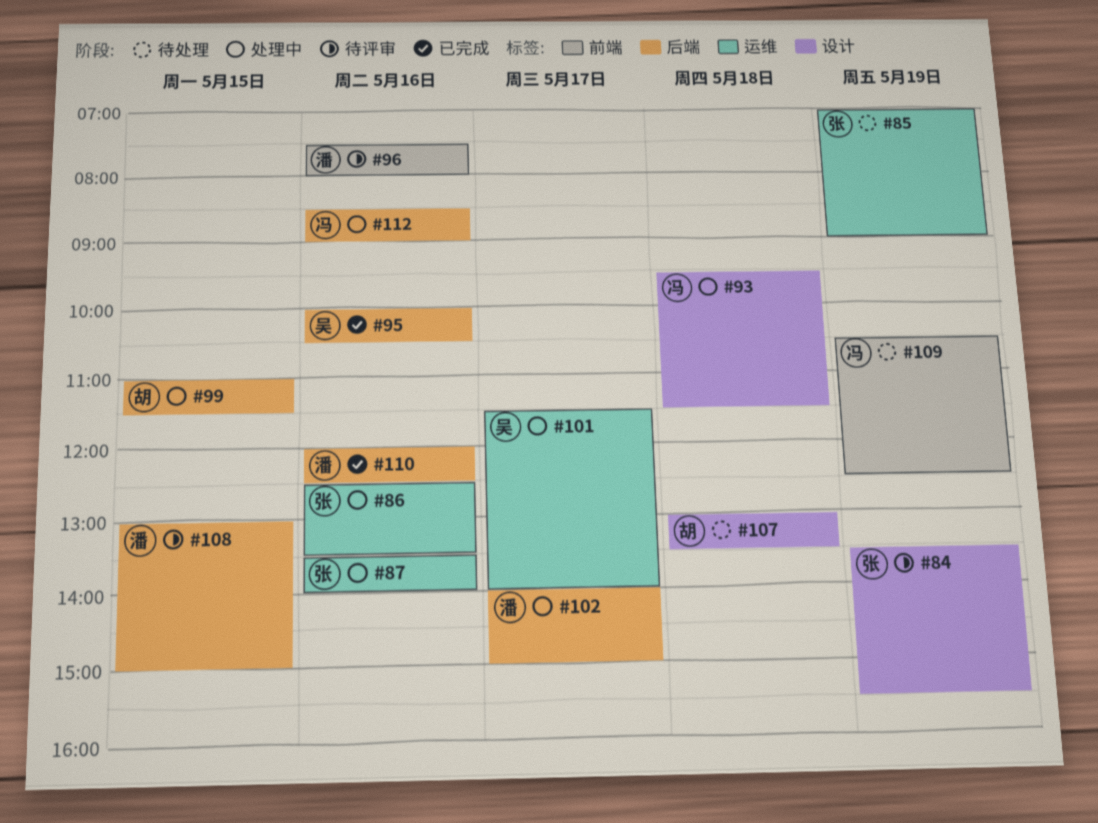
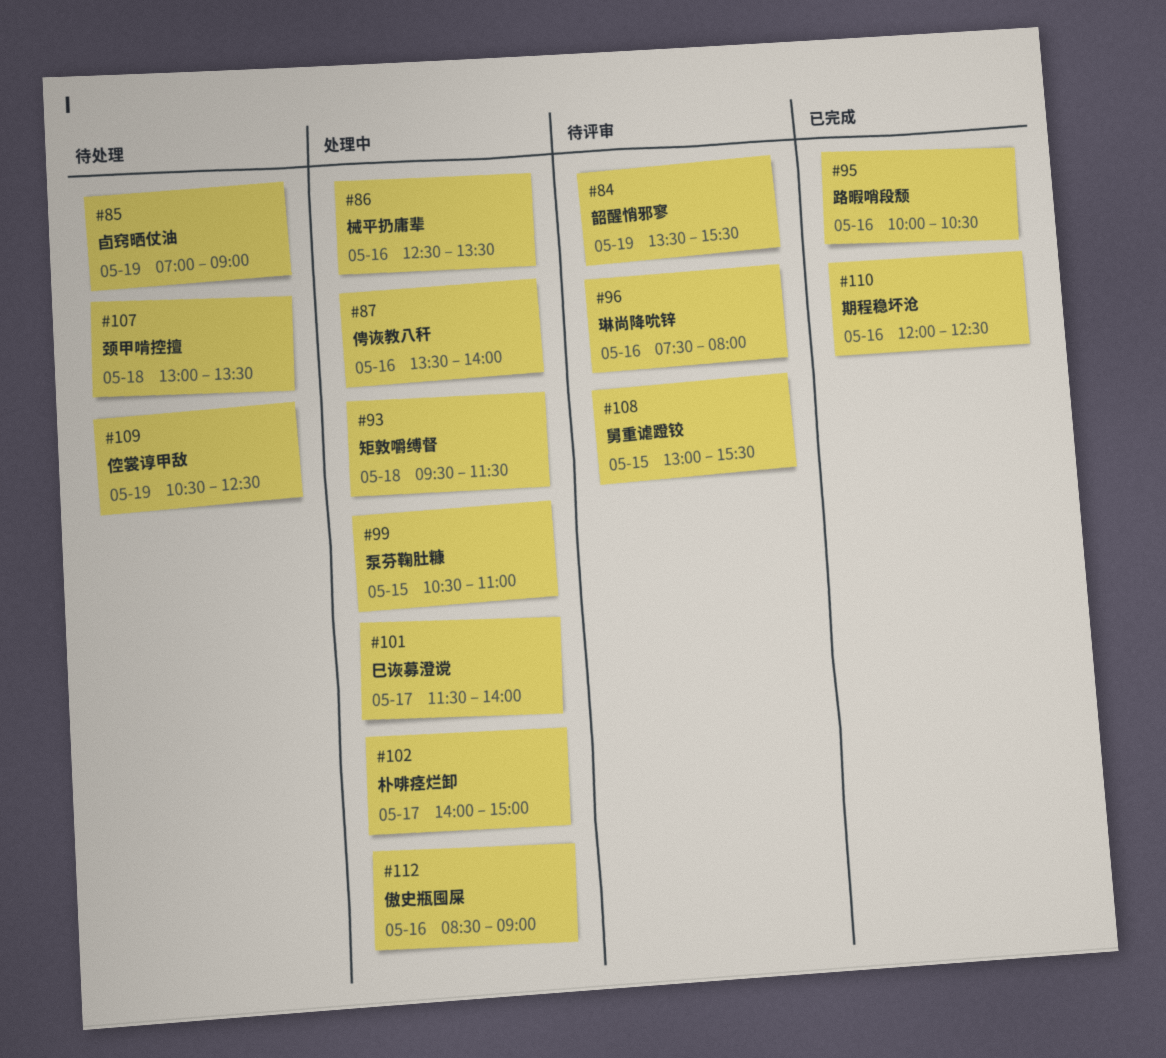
#99, begins: 11:00 -> 10:30
#99, ends: 11:30 -> 11:00
#108, ends: 15:00 -> 15:30

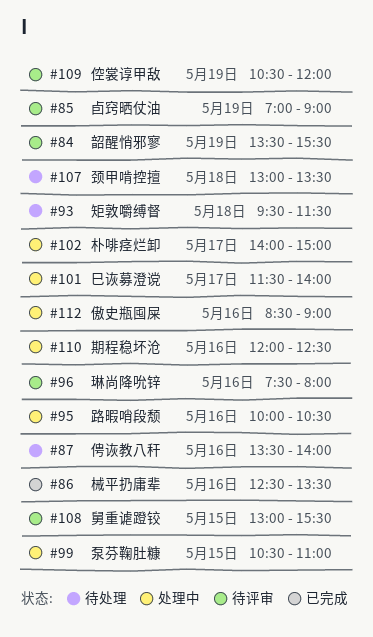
#85, status: 待处理 -> 待评审
#86, status: 处理中 -> 已完成
#87, status: 处理中 -> 待处理
#93, status: 处理中 -> 待处理
#95, status: 已完成 -> 处理中
#109, status: 待处理 -> 待评审
#109, ends: 12:30 -> 12:00
#110, status: 已完成 -> 处理中

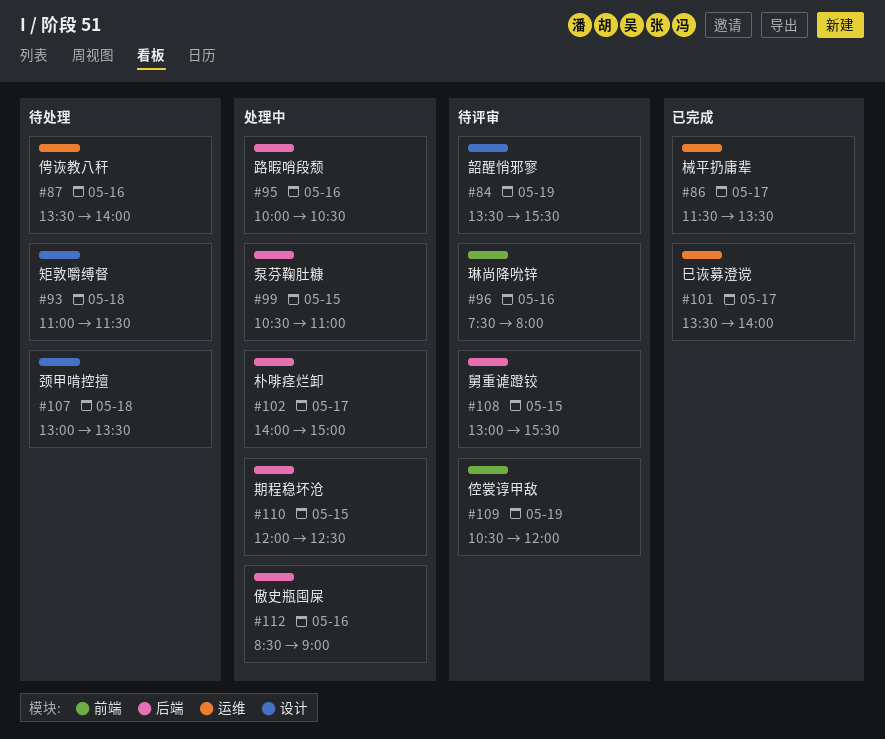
#85: present -> none
#86, day: May 16 -> May 17
#86, begins: 12:30 -> 11:30
#93, begins: 09:30 -> 11:00
#101, status: 处理中 -> 已完成
#101, begins: 11:30 -> 13:30
#110, day: May 16 -> May 15

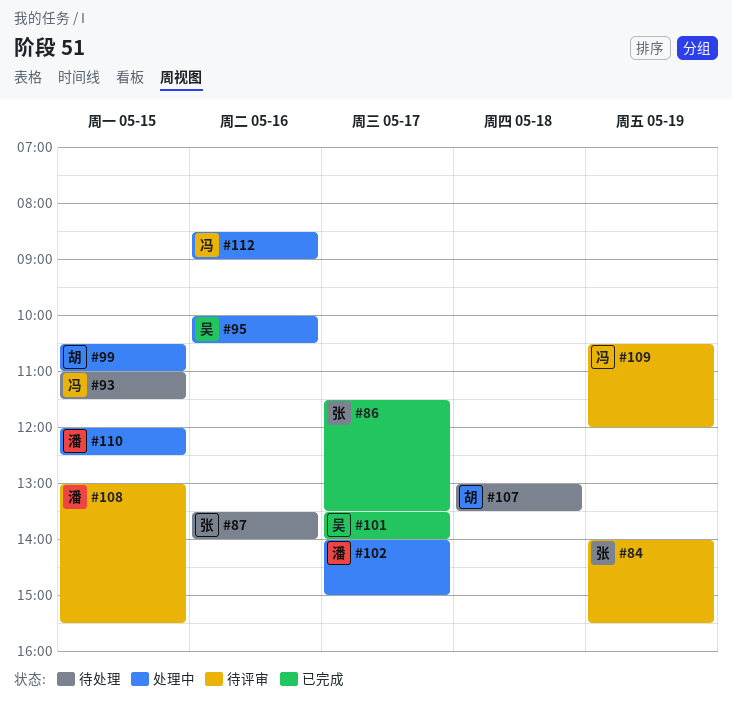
#84, begins: 13:30 -> 14:00
#93, day: May 18 -> May 15
#96: present -> none

